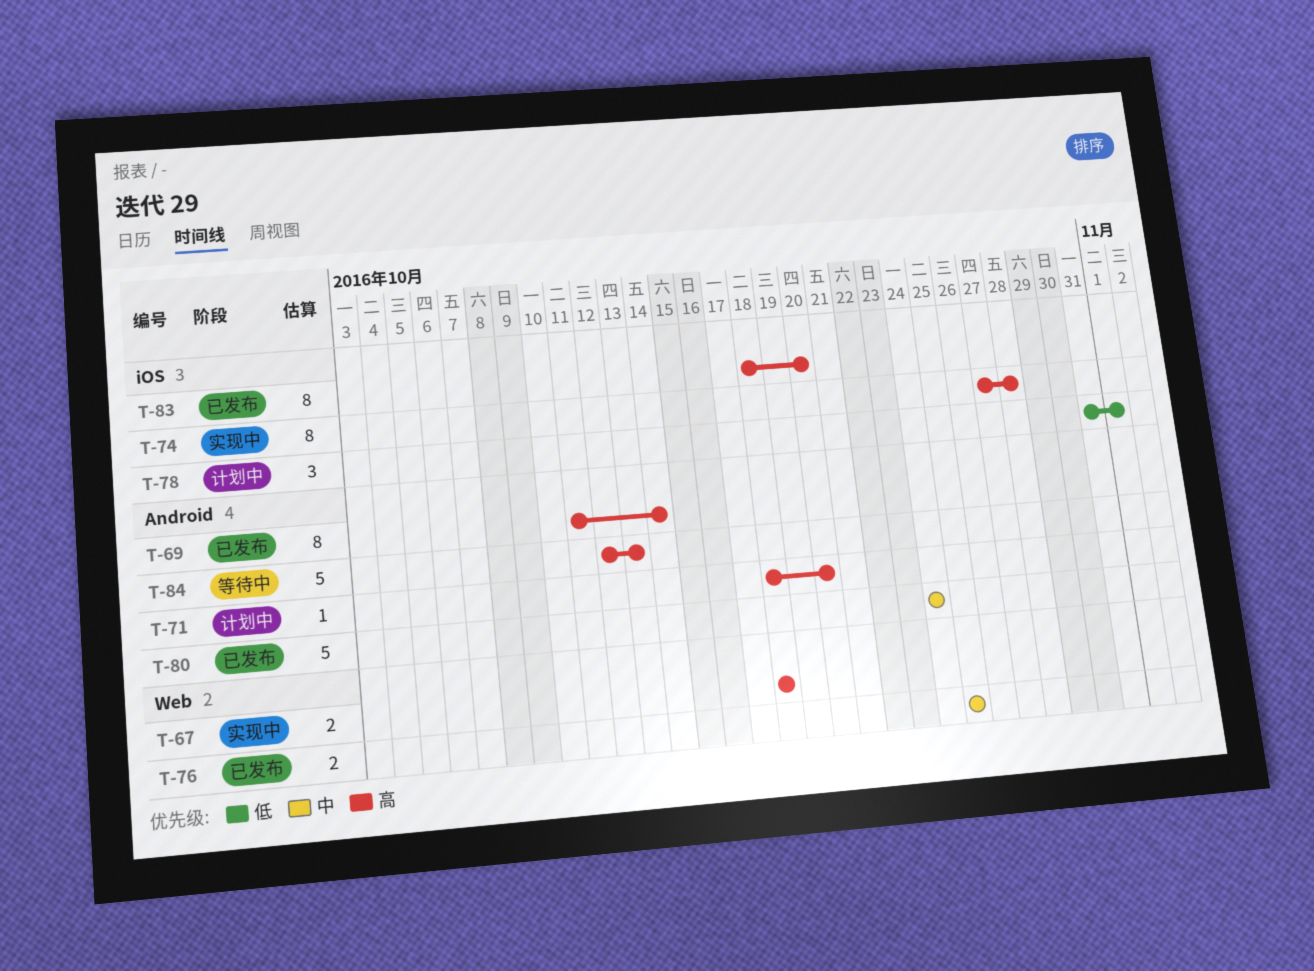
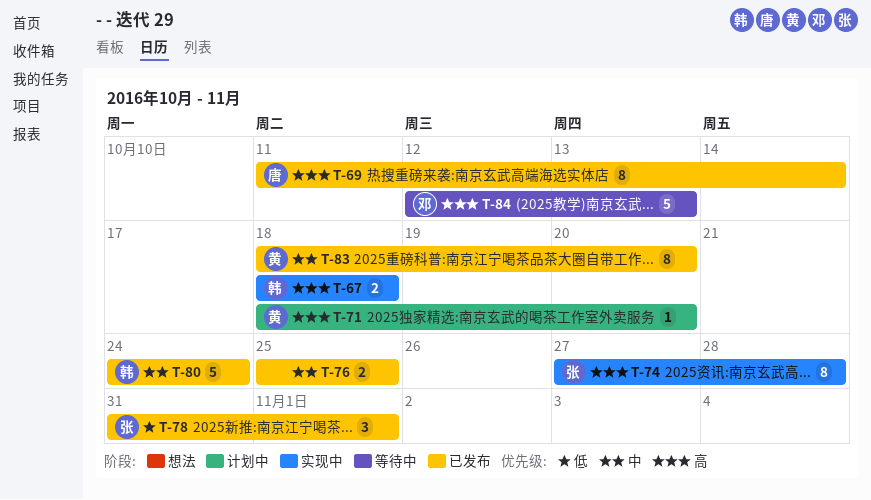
T-78, status: 计划中 -> 已发布
T-83, priority: 高 -> 中

